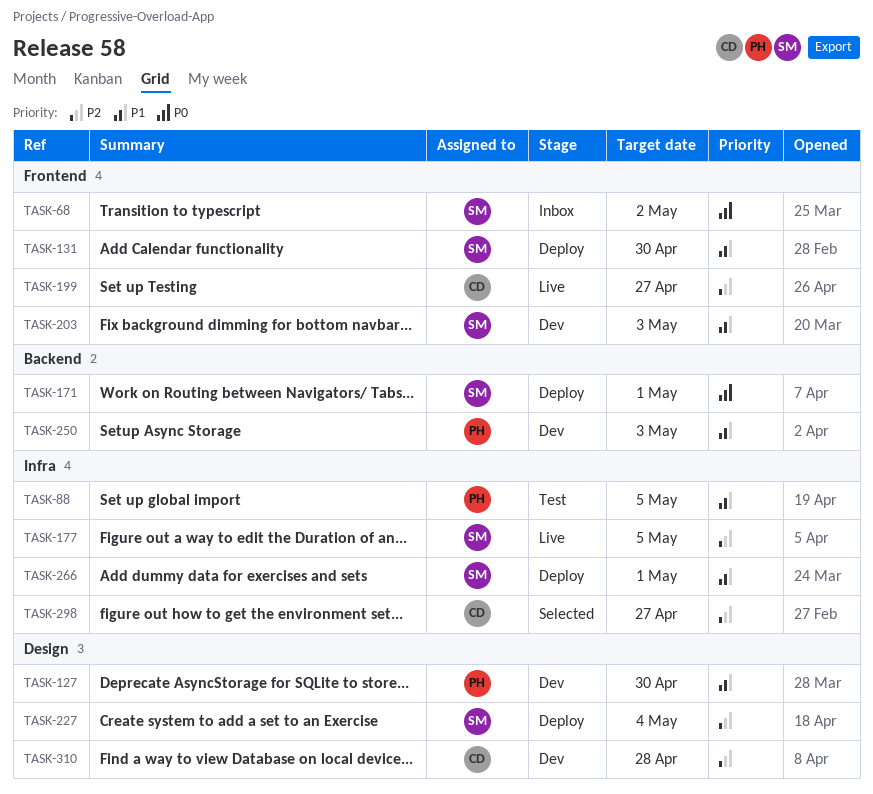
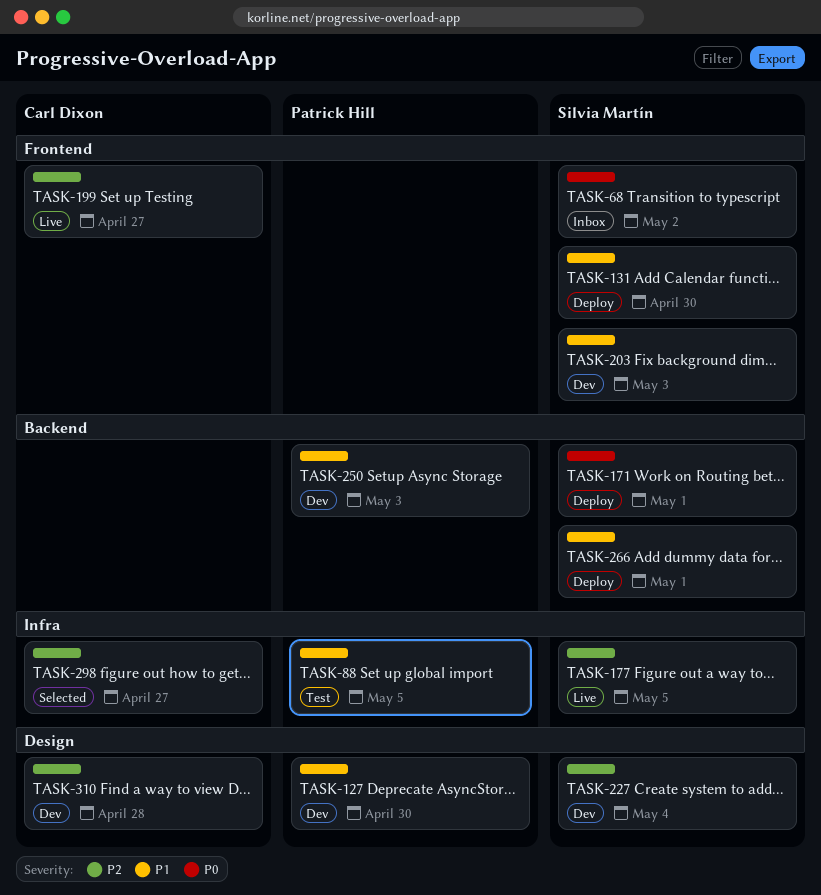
TASK-227, status: Deploy -> Dev
TASK-266, label: Infra -> Backend

